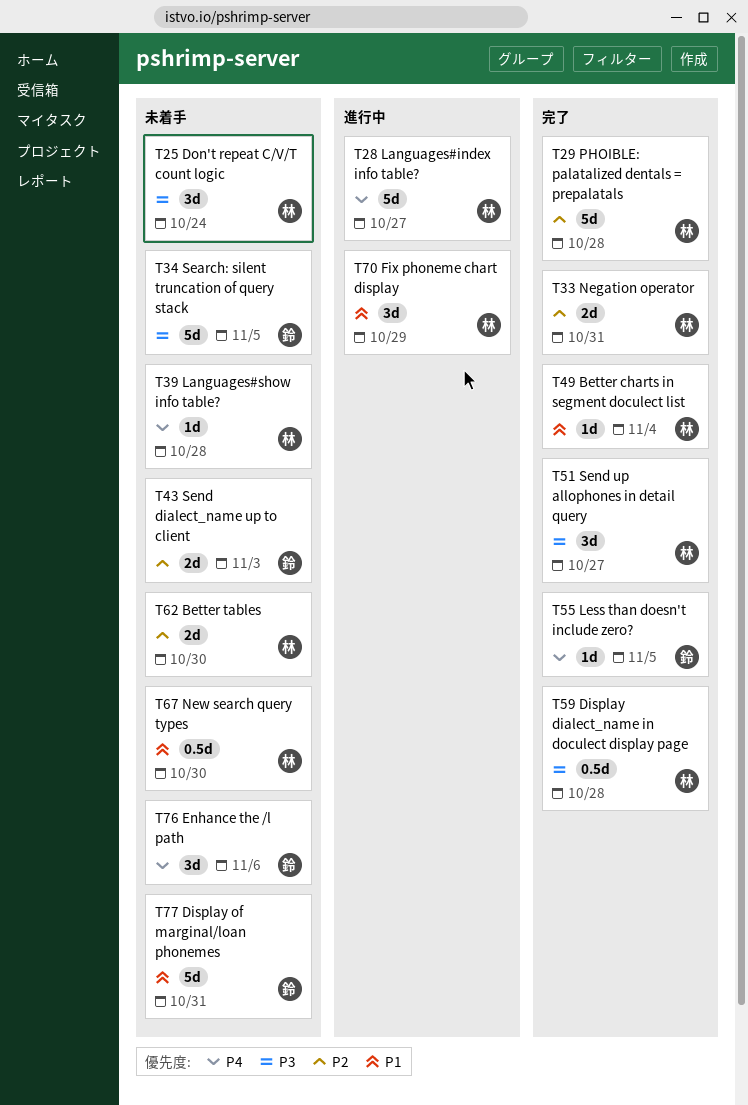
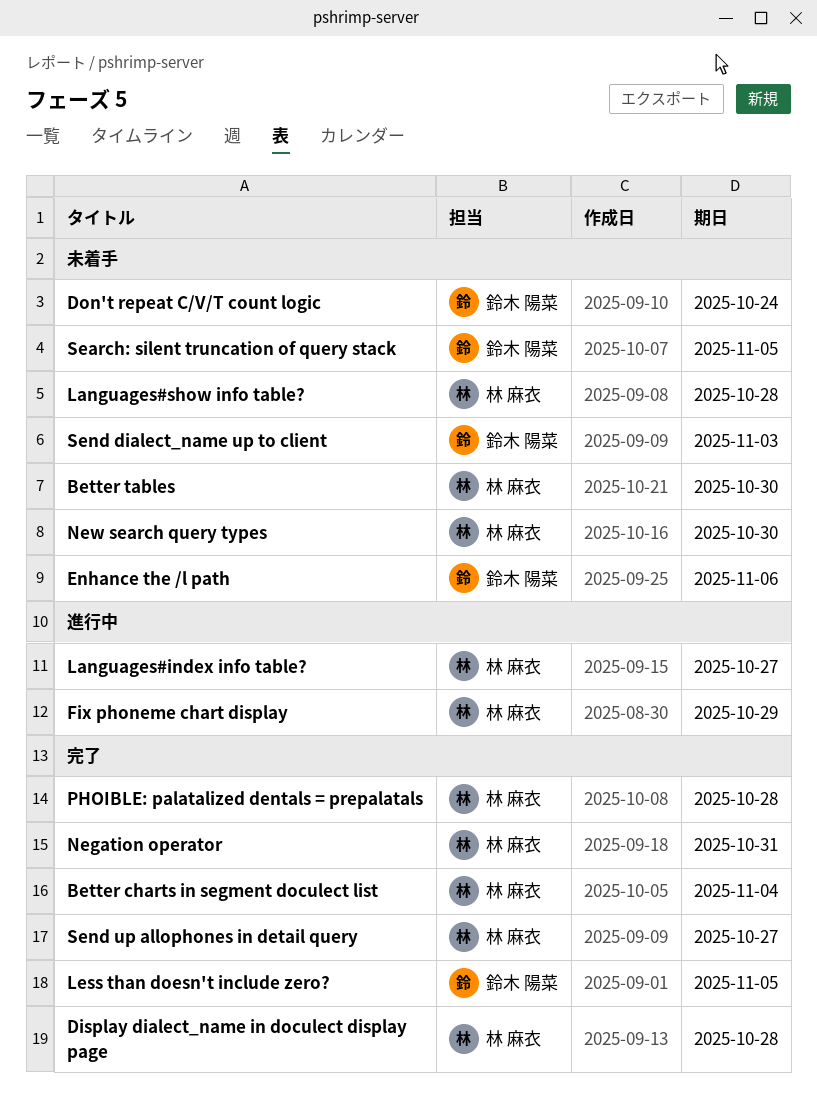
Display of marginal/loan phonemes: present -> none
Don't repeat C/V/T count logic, owner: 林 麻衣 -> 鈴木 陽菜

